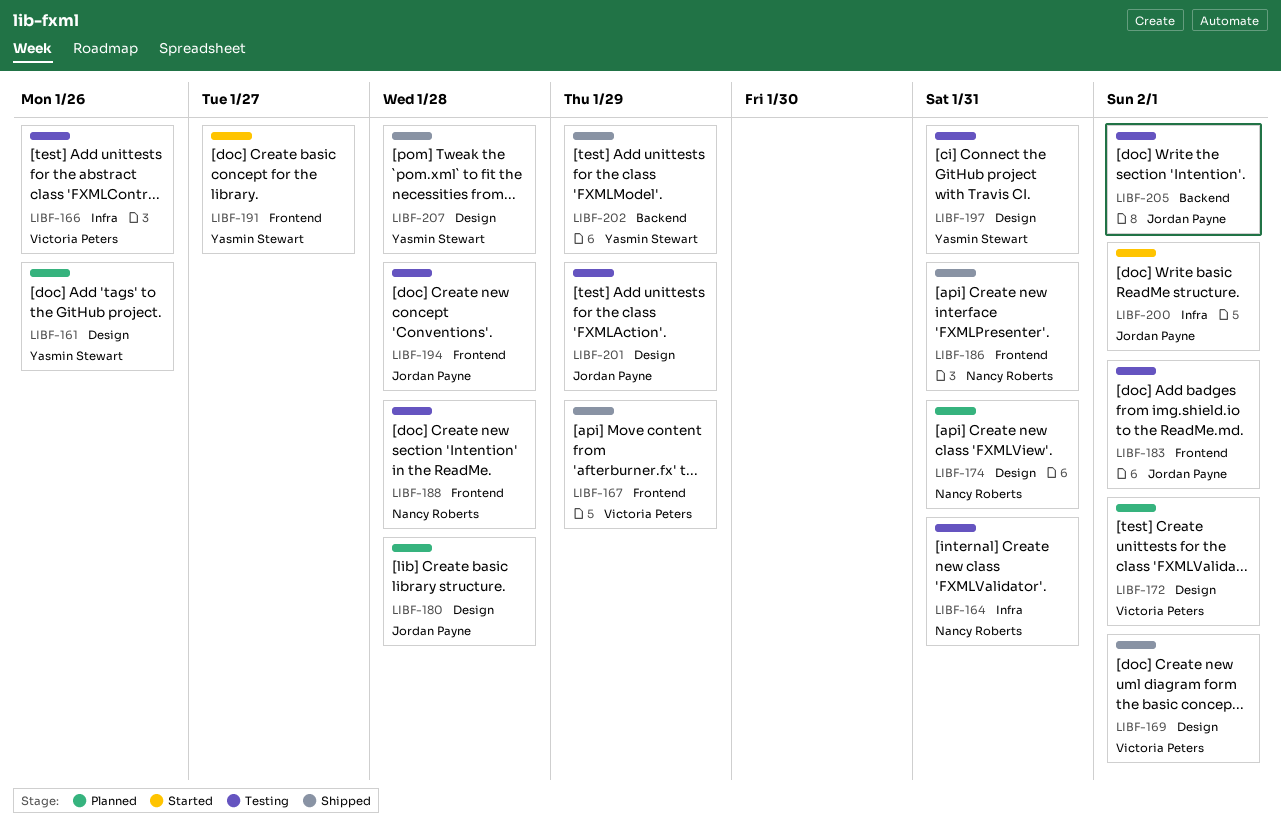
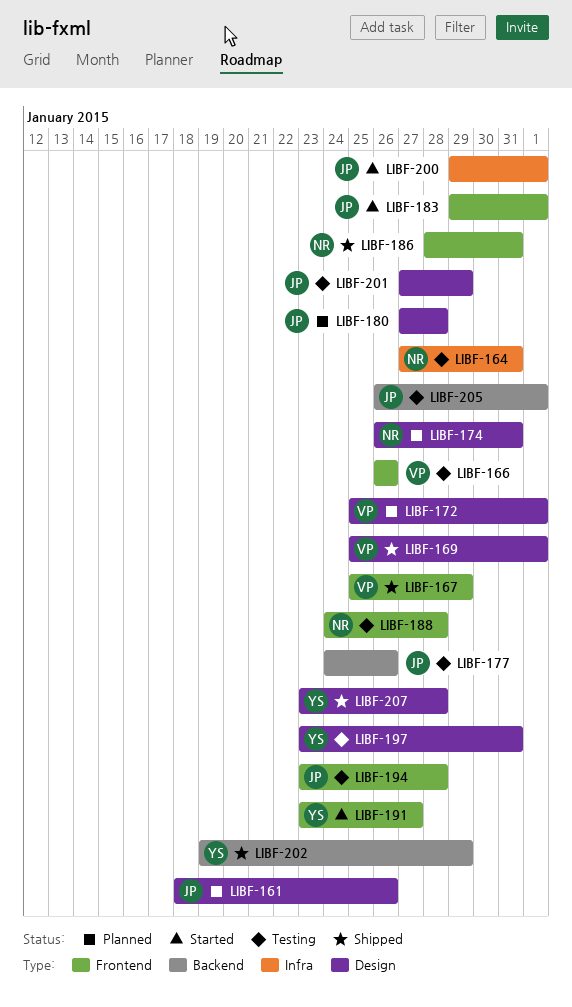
LIBF-161, owner: Yasmin Stewart -> Jordan Payne
LIBF-166, label: Infra -> Frontend
LIBF-177: none -> present
LIBF-183, status: Testing -> Started

